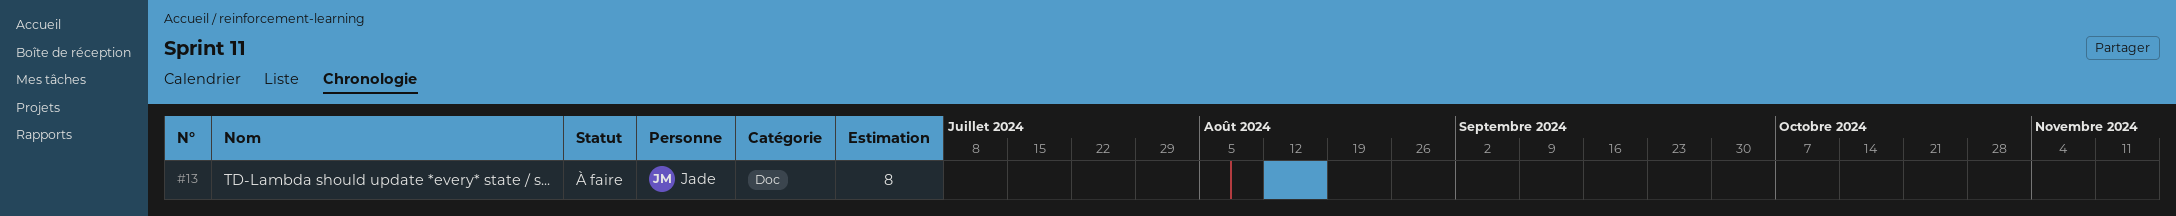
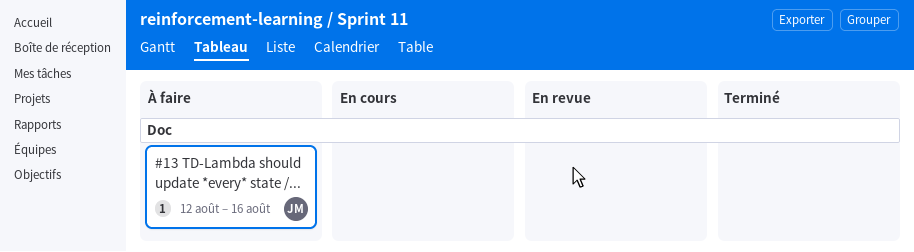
#13, estimate: 8 -> 1

